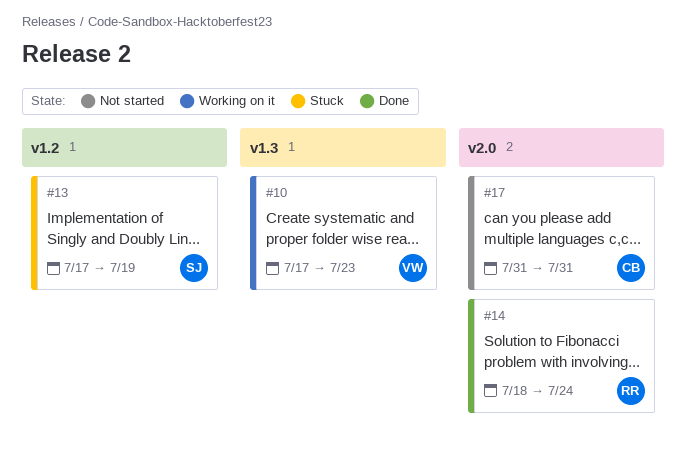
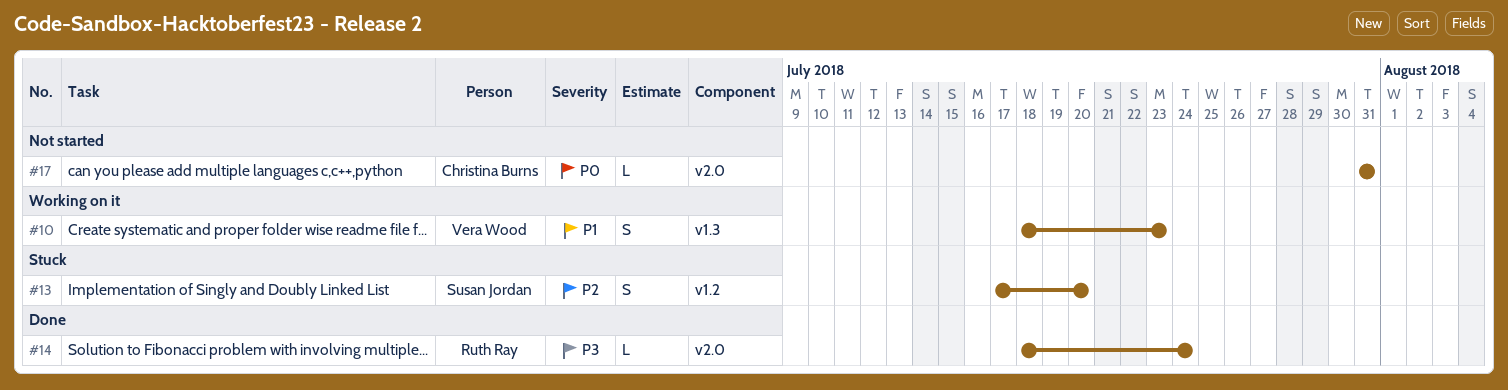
#10, start: Jul 17 -> Jul 18
#13, due: Jul 19 -> Jul 20

